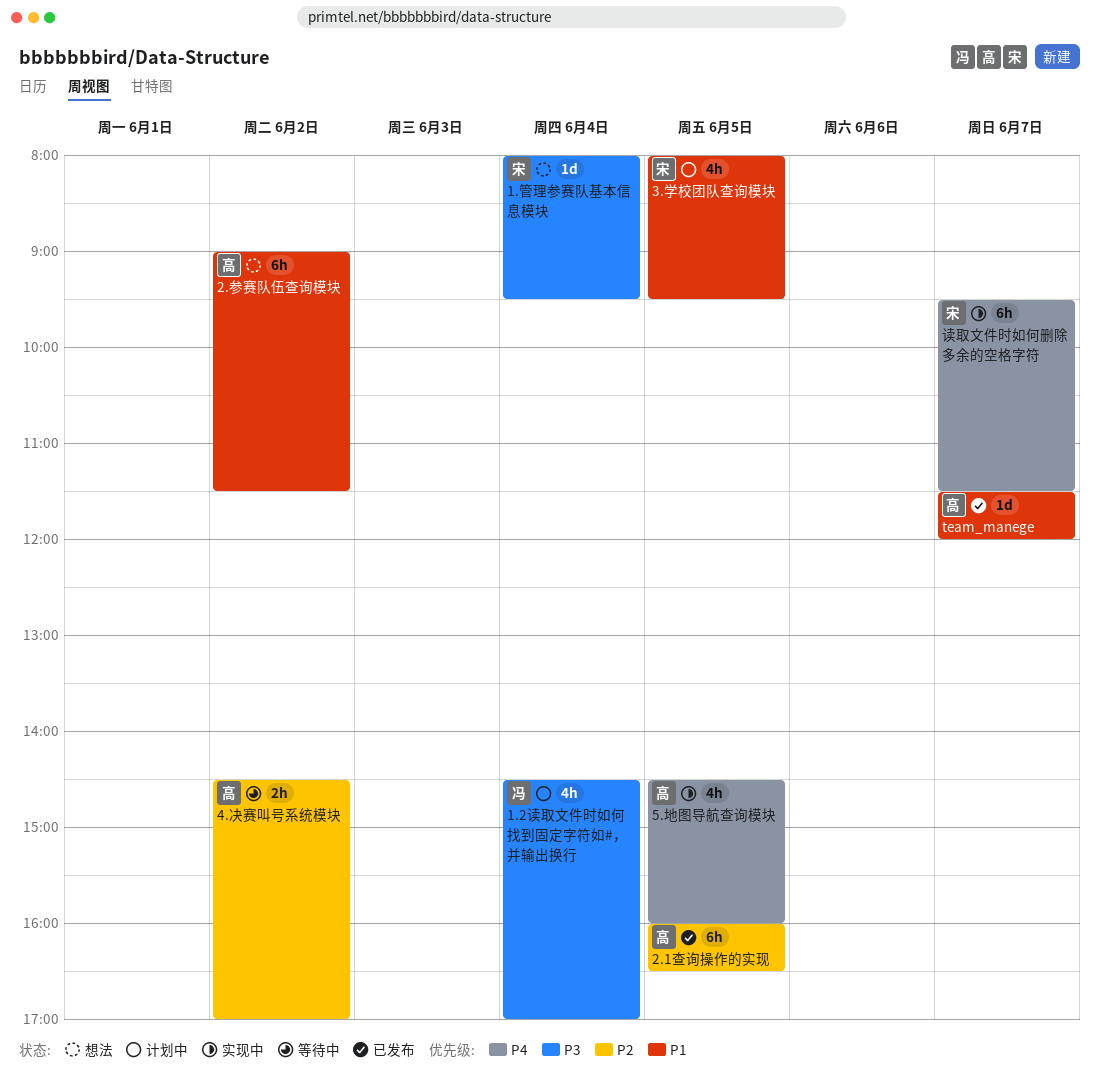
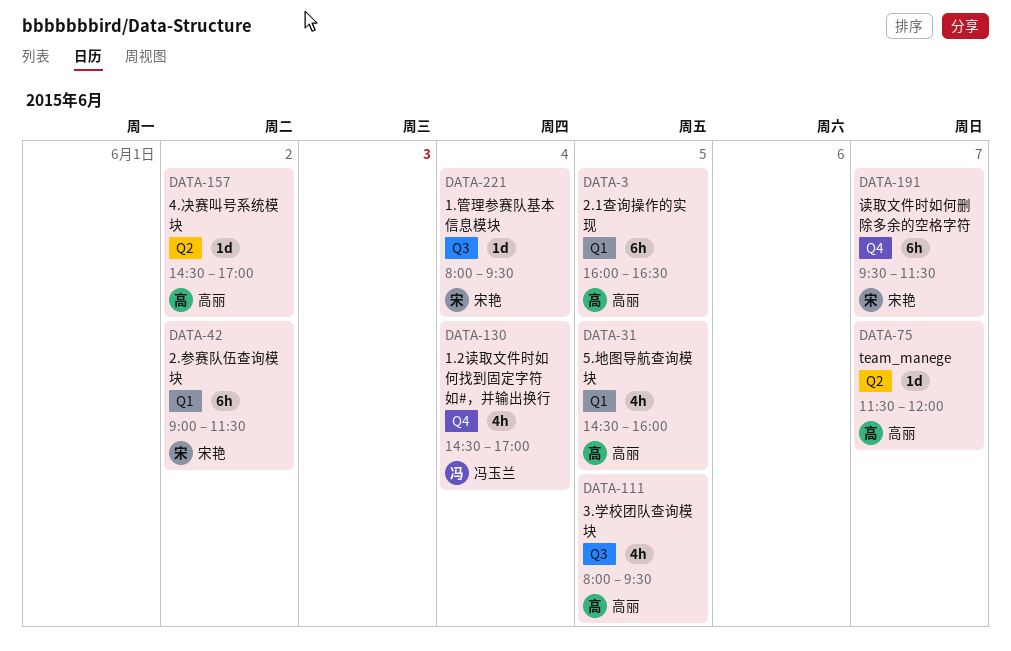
2.参赛队伍查询模块, owner: 高丽 -> 宋艳
3.学校团队查询模块, owner: 宋艳 -> 高丽
4.决赛叫号系统模块, estimate: 2h -> 1d

